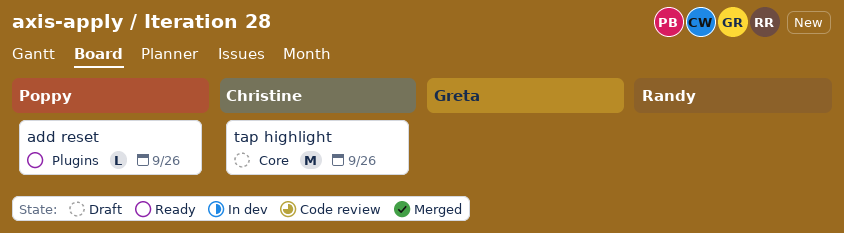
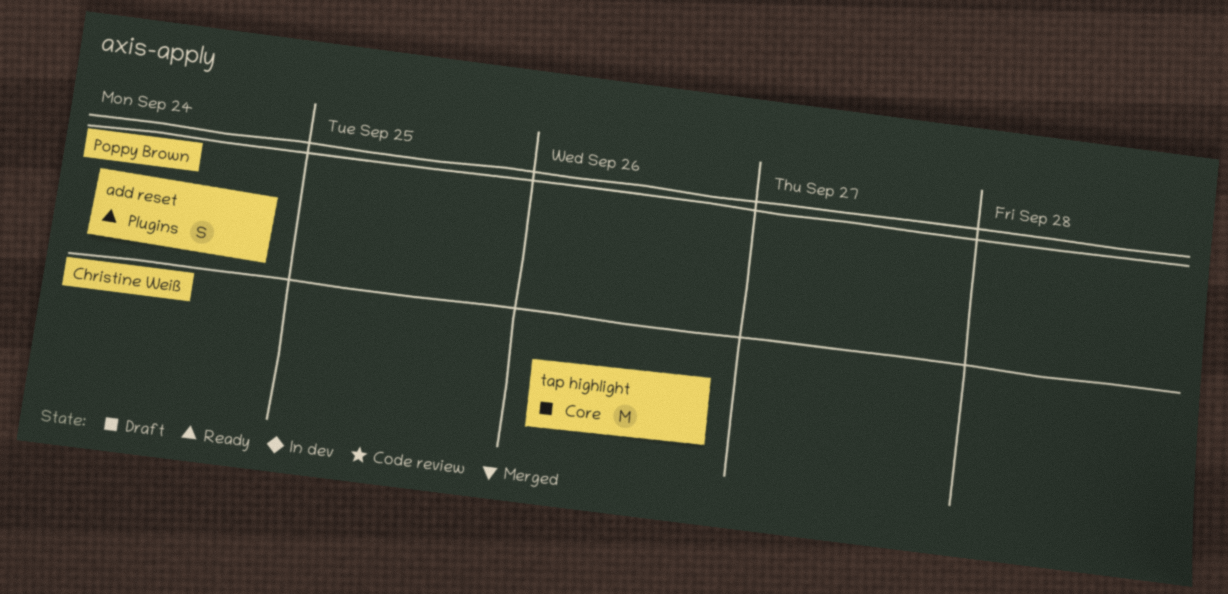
add reset, estimate: L -> S
add reset, due: Sep 26 -> Sep 24

